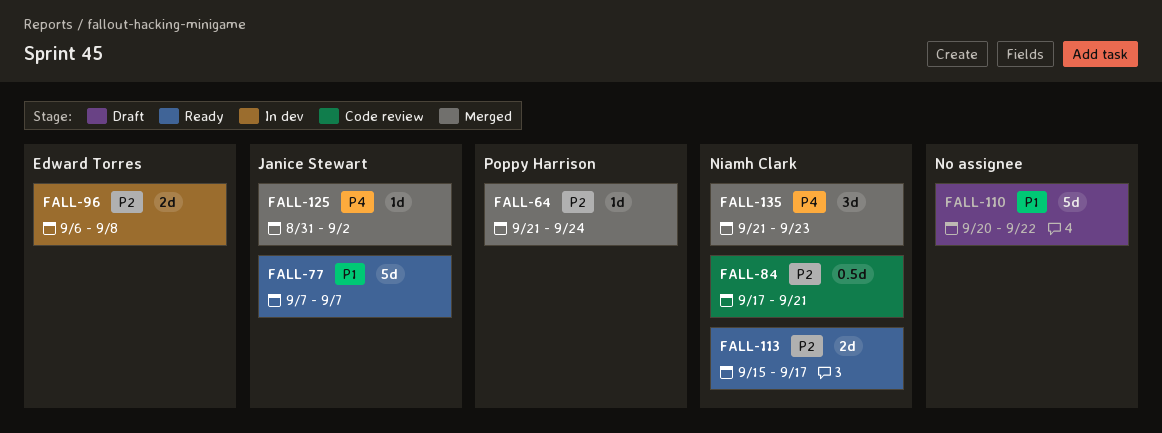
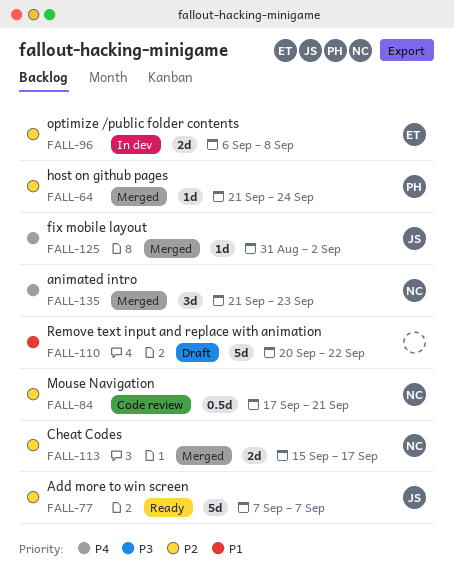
FALL-77, priority: P1 -> P2
FALL-113, status: Ready -> Merged

